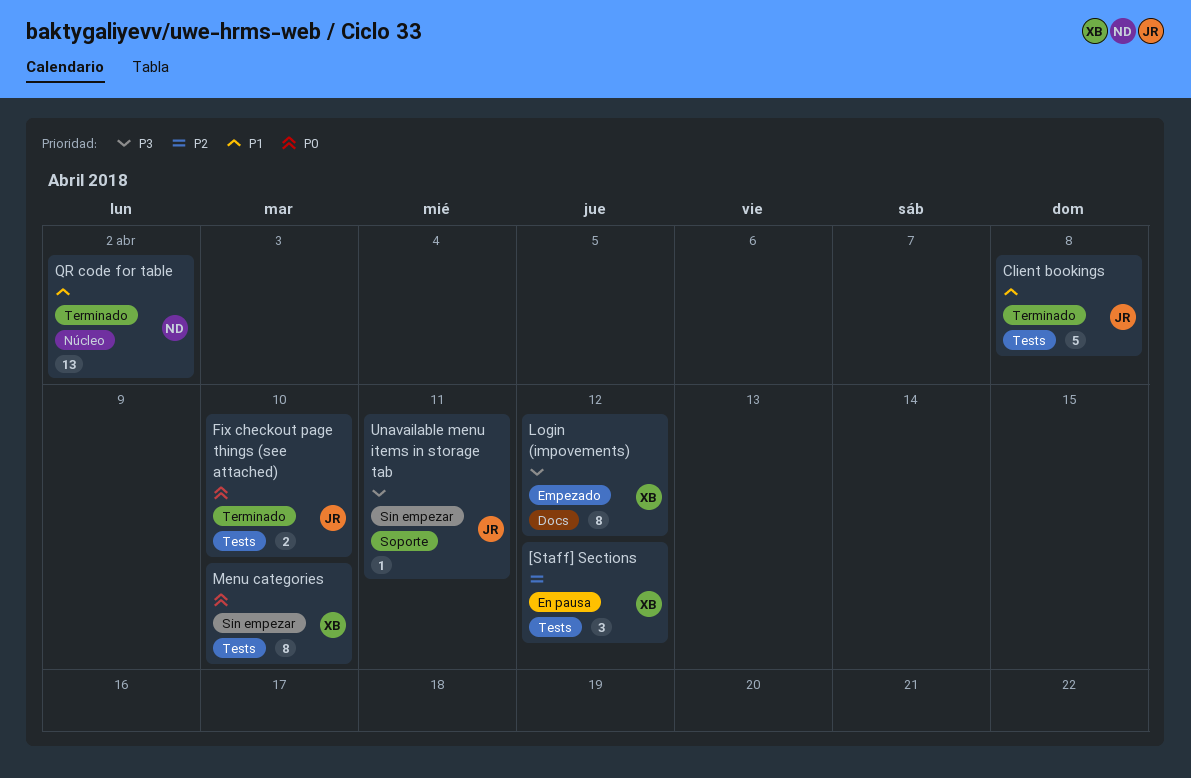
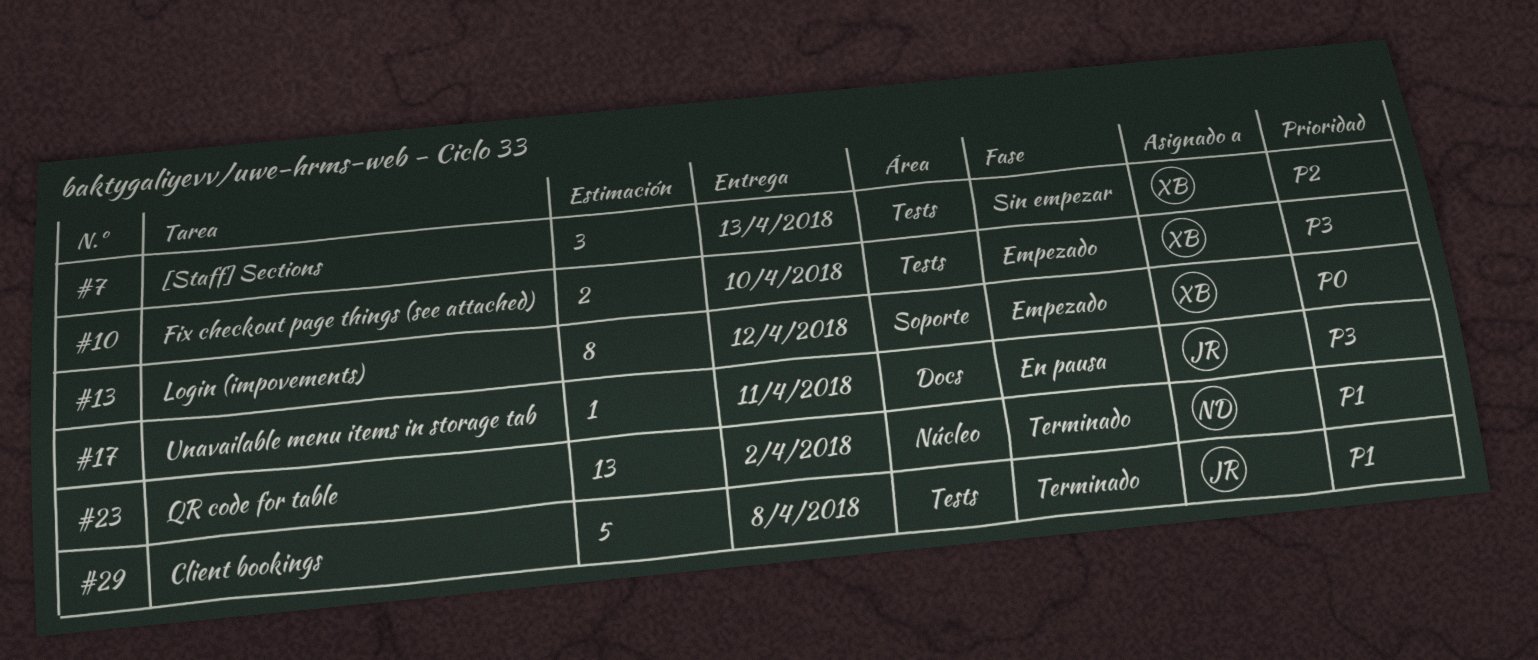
[Staff] Sections, status: En pausa -> Sin empezar
[Staff] Sections, due: Apr 12 -> Apr 13
Fix checkout page things (see attached), status: Terminado -> Empezado
Fix checkout page things (see attached), owner: JR -> XB
Fix checkout page things (see attached), priority: P0 -> P3
Login (impovements), priority: P3 -> P0
Login (impovements), label: Docs -> Soporte
Menu categories: present -> none
Unavailable menu items in storage tab, status: Sin empezar -> En pausa
Unavailable menu items in storage tab, label: Soporte -> Docs

